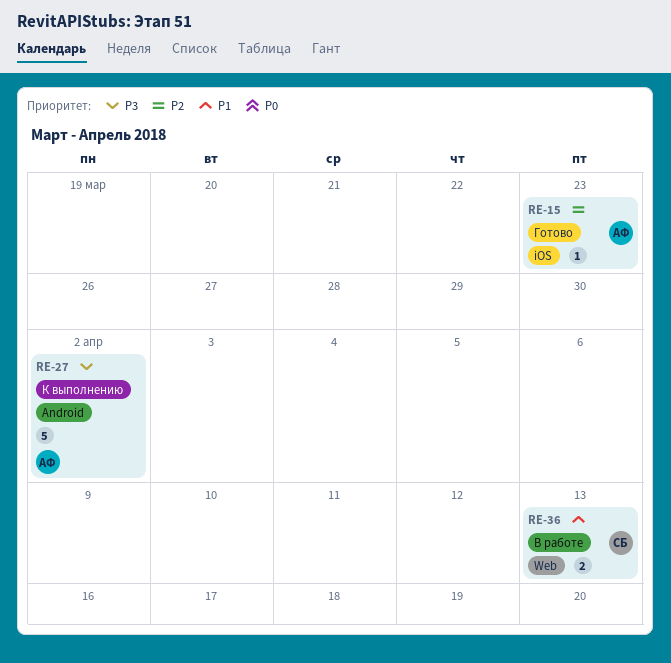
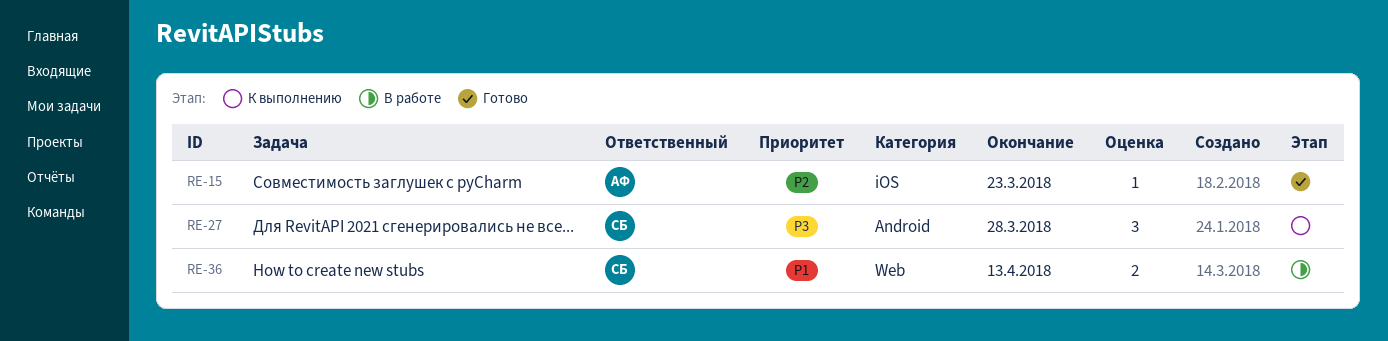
RE-27, owner: АФ -> СБ
RE-27, estimate: 5 -> 3
RE-27, due: Apr 2 -> Mar 28

